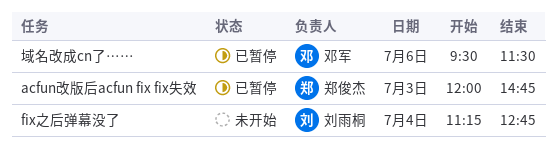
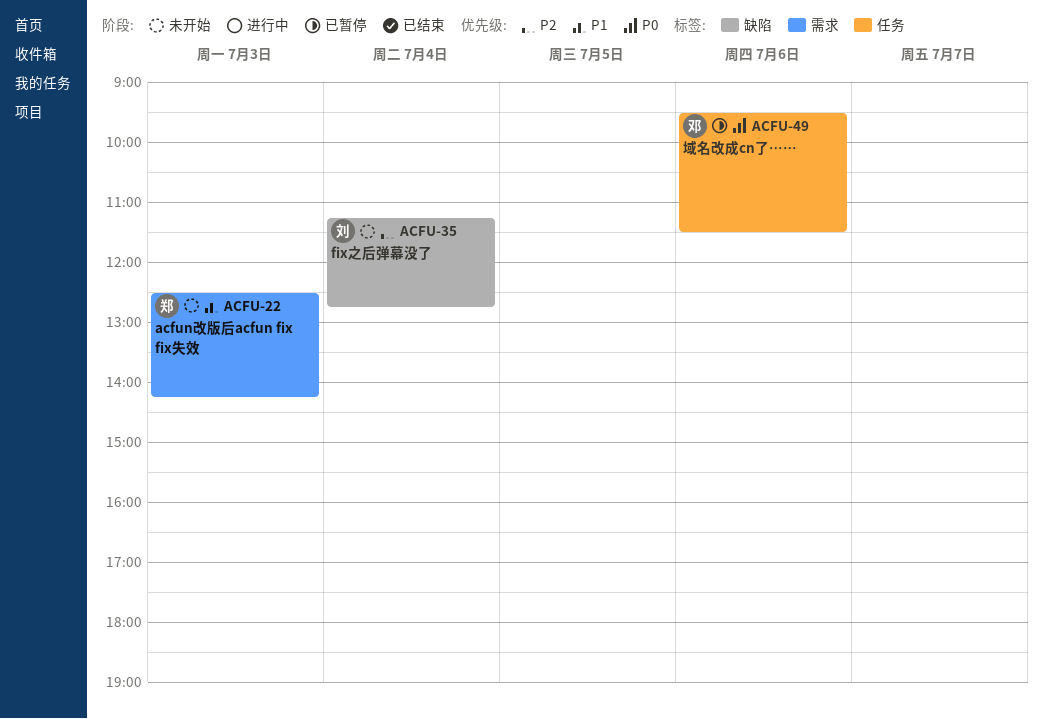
acfun改版后acfun fix fix失效, status: 已暂停 -> 未开始
acfun改版后acfun fix fix失效, begins: 12:00 -> 12:30
acfun改版后acfun fix fix失效, ends: 14:45 -> 14:15

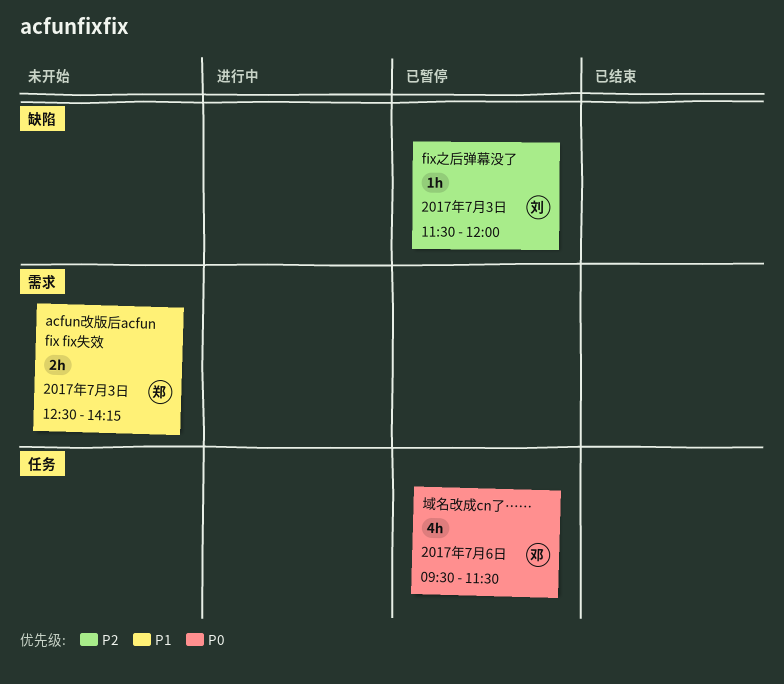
fix之后弹幕没了, status: 未开始 -> 已暂停
fix之后弹幕没了, day: Jul 4 -> Jul 3
fix之后弹幕没了, begins: 11:15 -> 11:30
fix之后弹幕没了, ends: 12:45 -> 12:00

